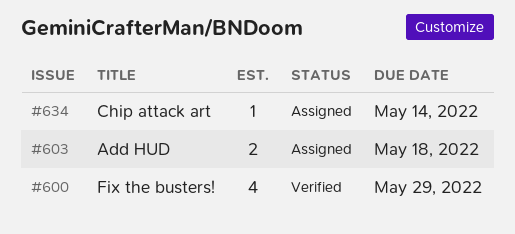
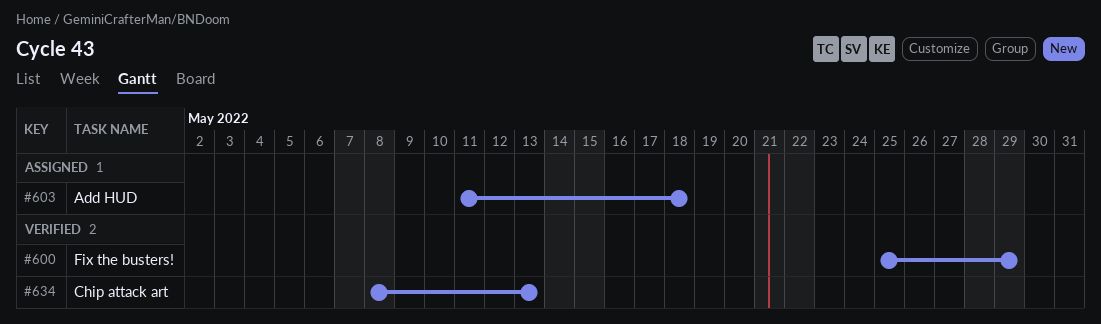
#634, status: Assigned -> Verified
#634, due: May 14 -> May 13

